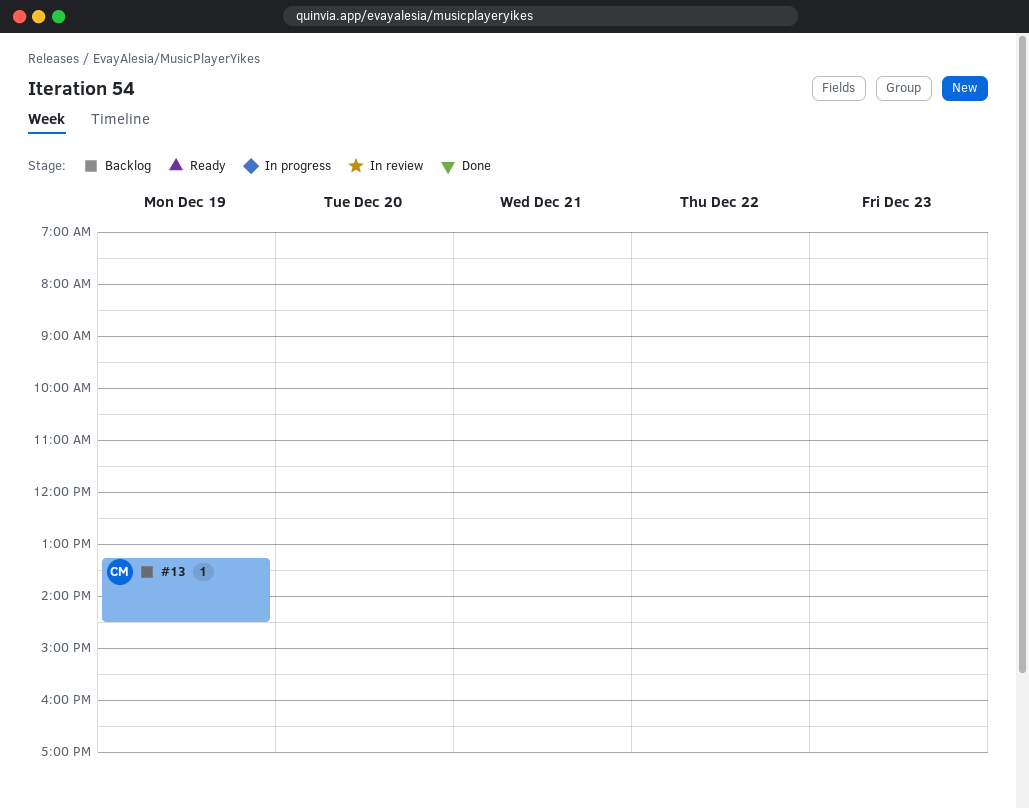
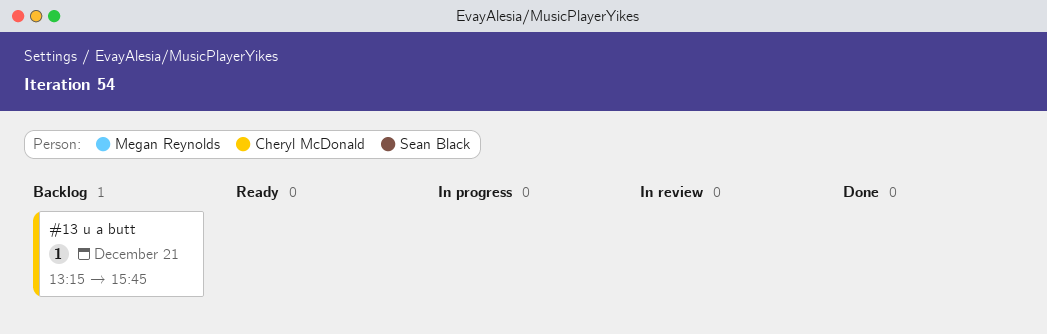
#13, day: Dec 19 -> Dec 21
#13, ends: 14:30 -> 15:45

